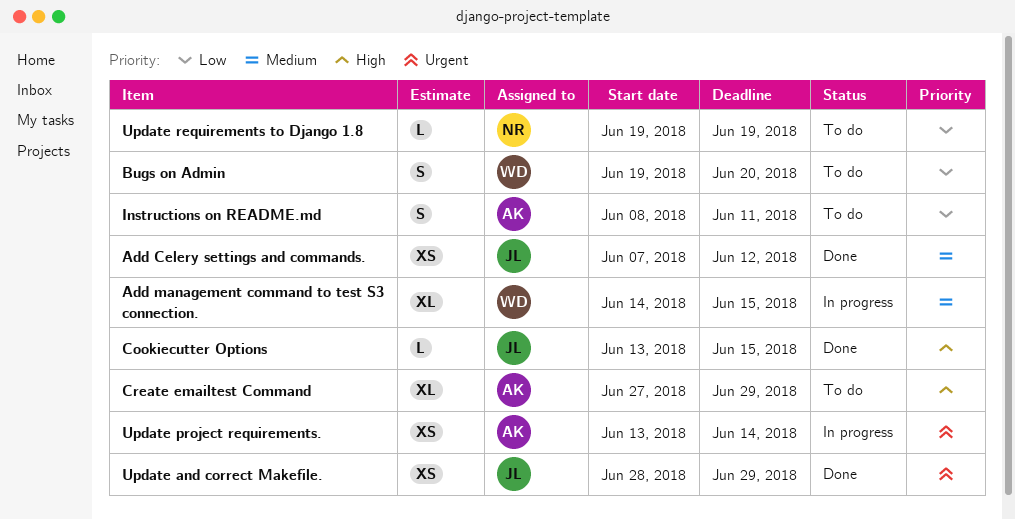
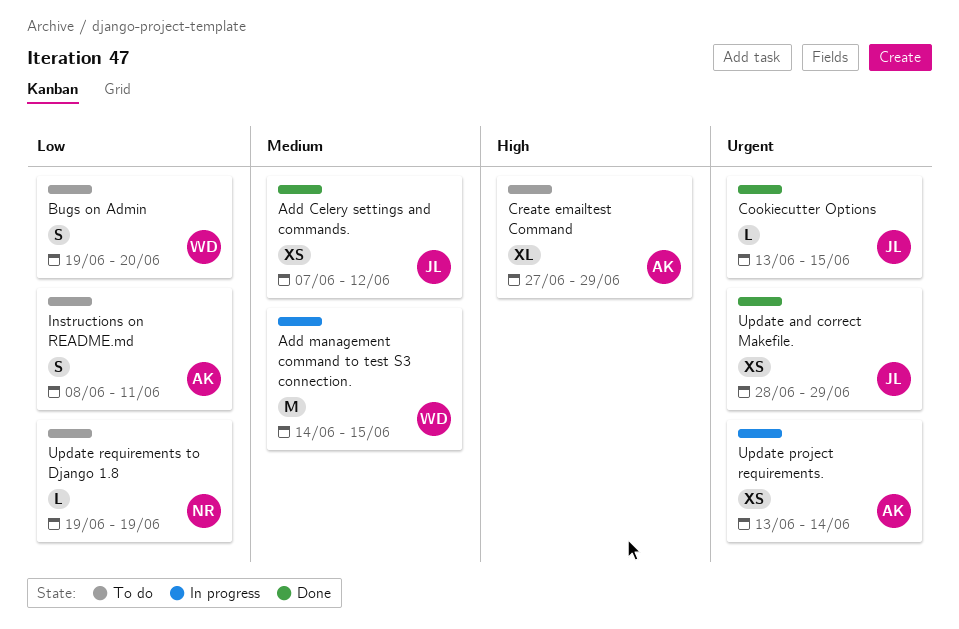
Add management command to test S3 connection., estimate: XL -> M
Cookiecutter Options, priority: High -> Urgent

